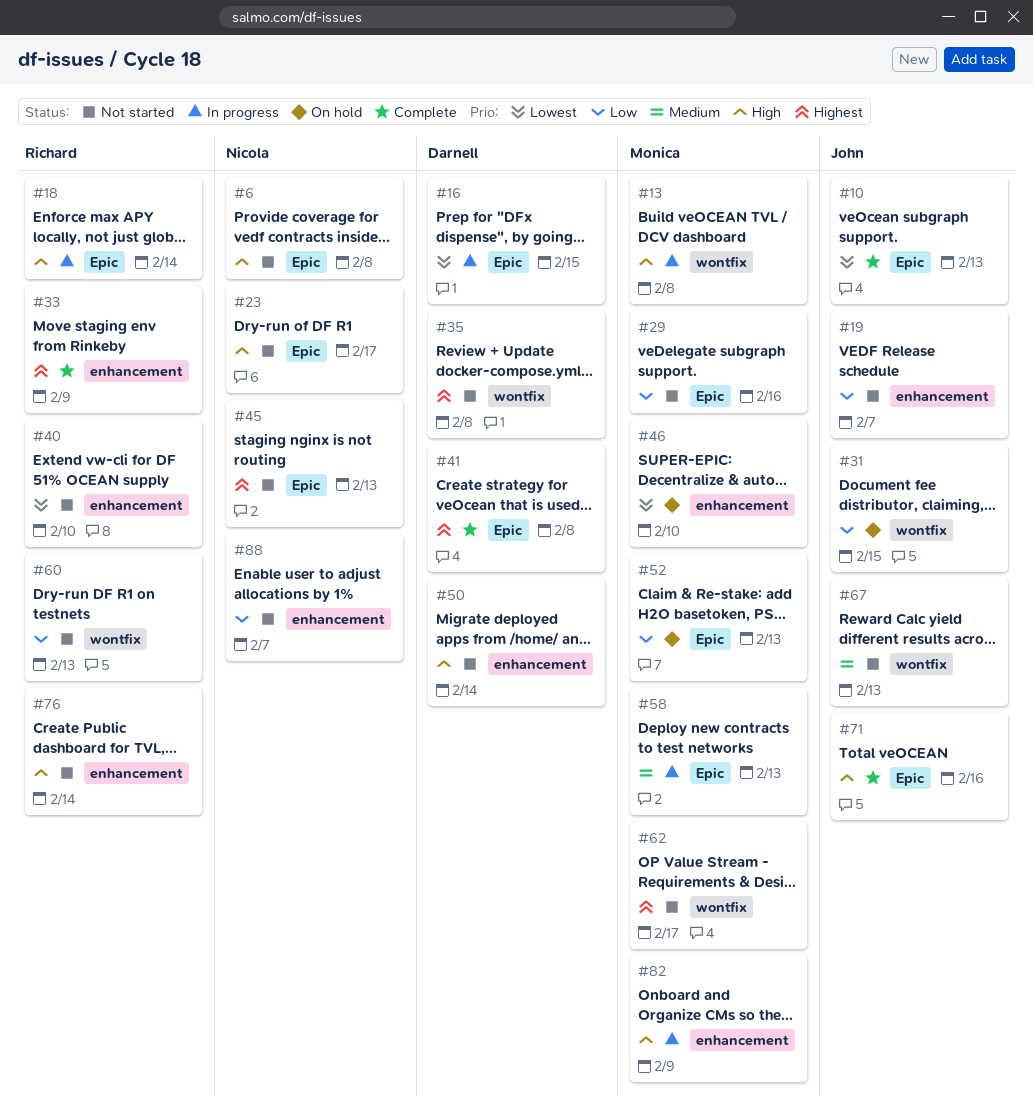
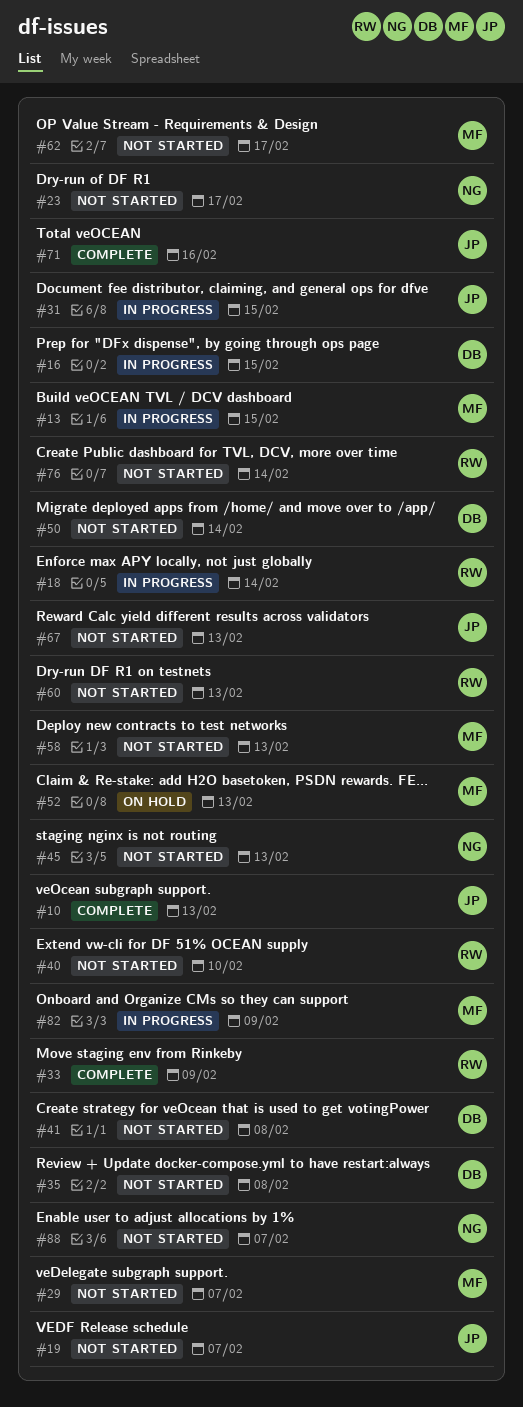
#6: present -> none
#13, due: Feb 8 -> Feb 15
#29, due: Feb 16 -> Feb 7
#31, status: On hold -> In progress
#41, status: Complete -> Not started
#46: present -> none
#58, status: In progress -> Not started

